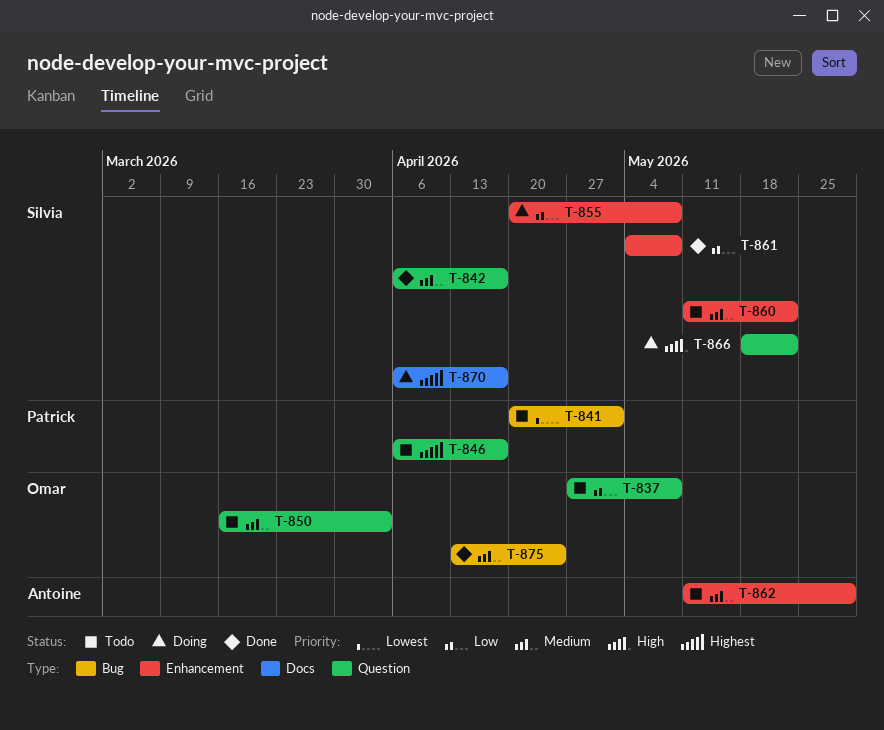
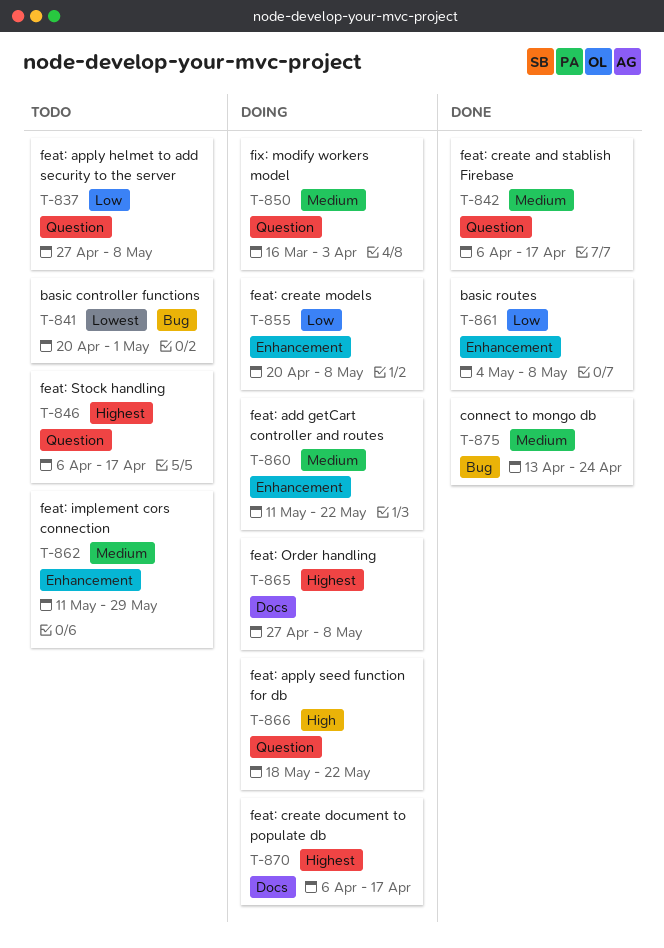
T-850, status: Todo -> Doing
T-860, status: Todo -> Doing
T-865: none -> present

